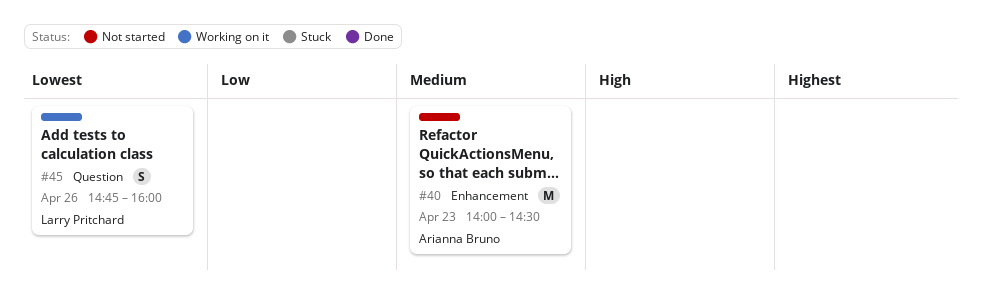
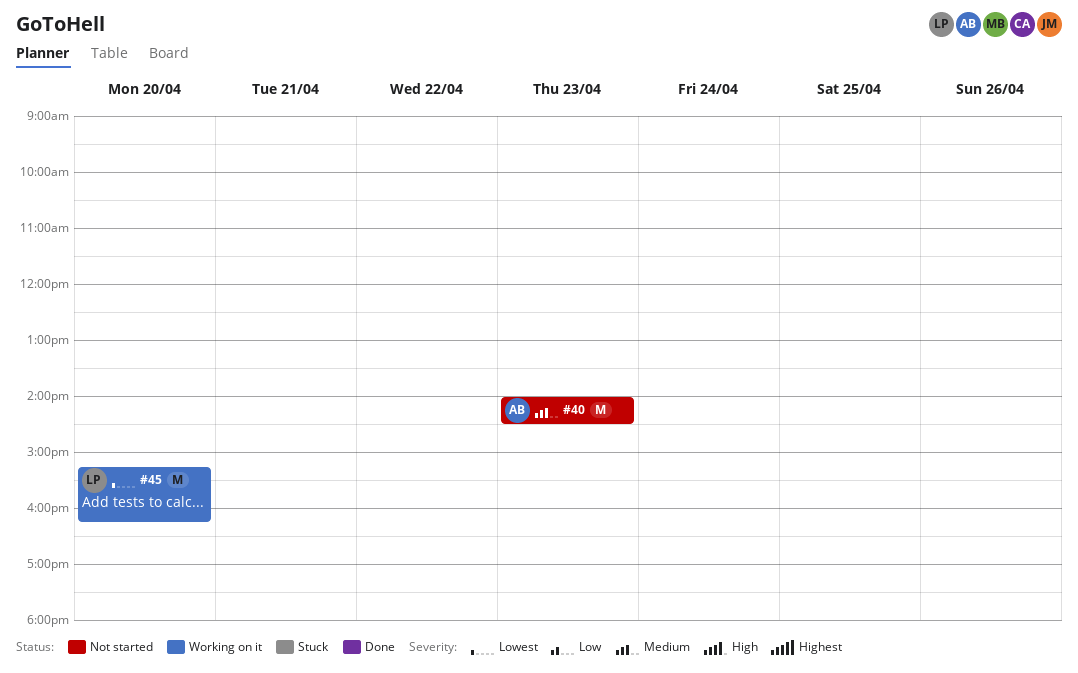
#45, estimate: S -> M
#45, day: Apr 26 -> Apr 20
#45, begins: 14:45 -> 15:15
#45, ends: 16:00 -> 16:15

